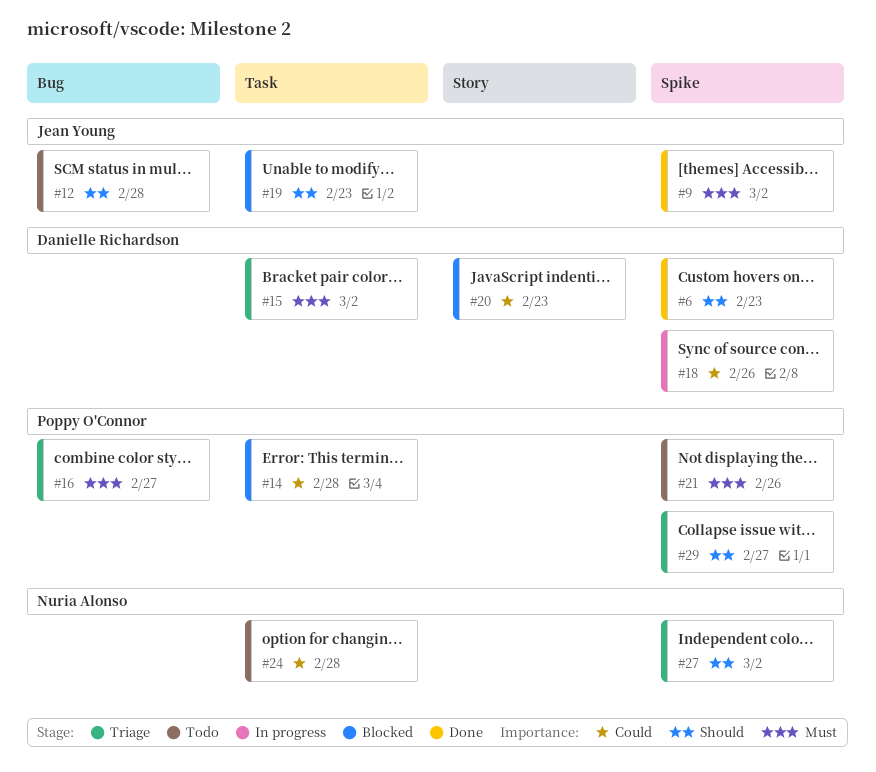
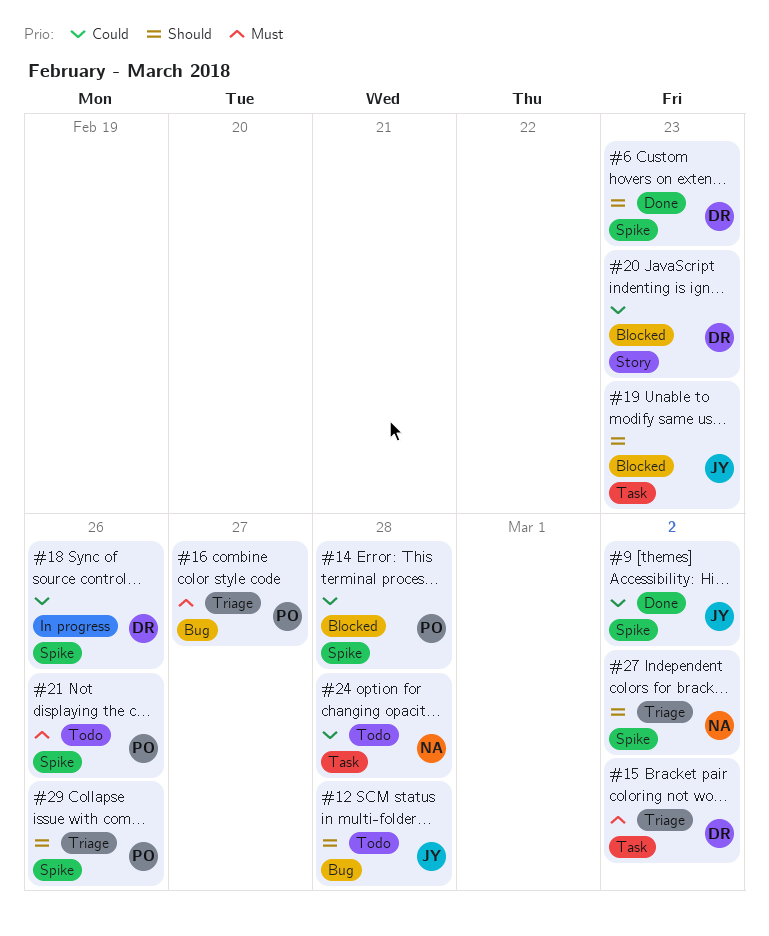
#9, priority: Must -> Could
#14, label: Task -> Spike
#29, due: Feb 27 -> Feb 26

